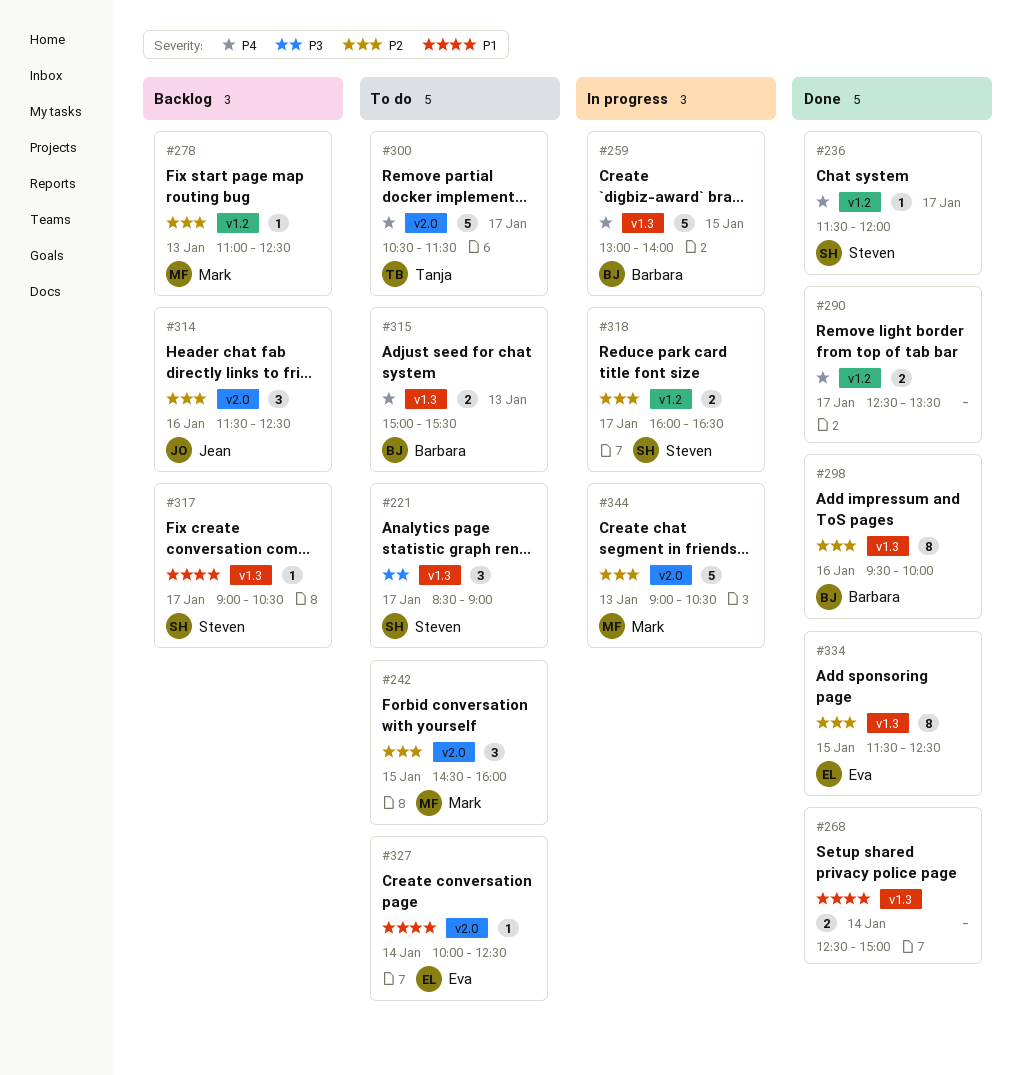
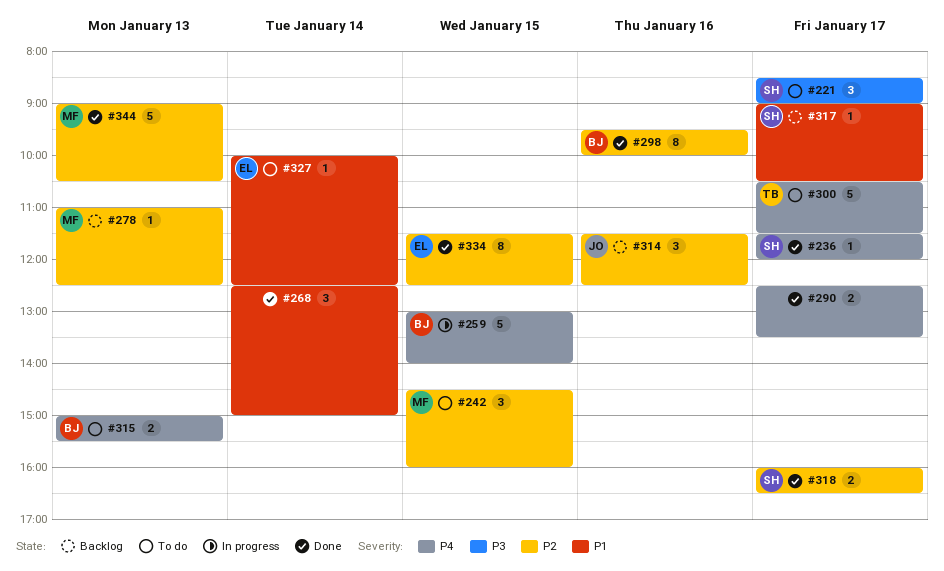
#268, estimate: 2 -> 3
#318, status: In progress -> Done
#344, status: In progress -> Done

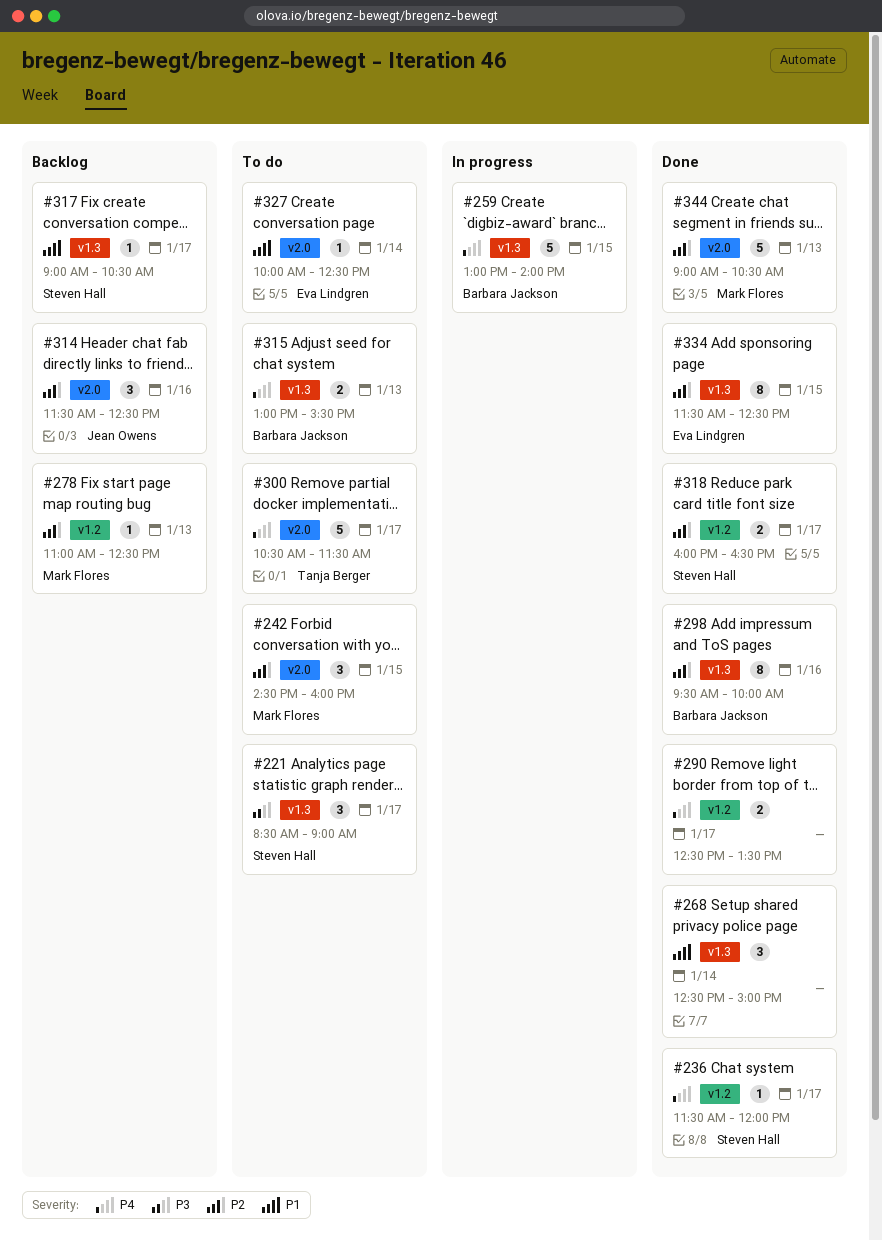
#315, begins: 15:00 -> 13:00

